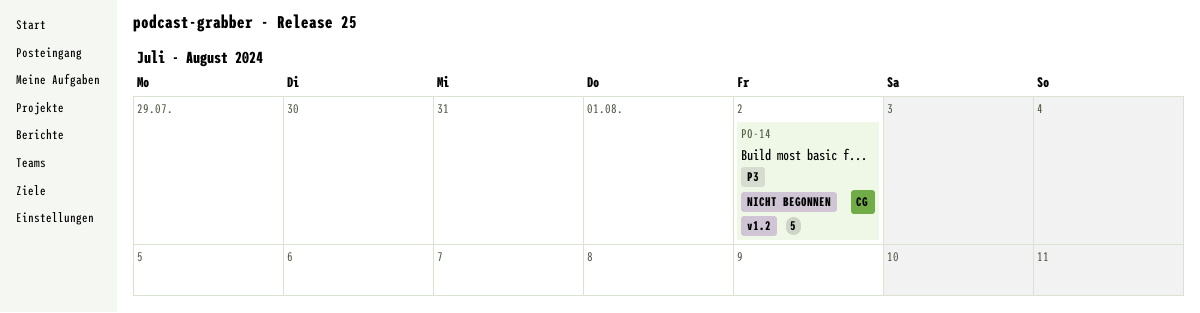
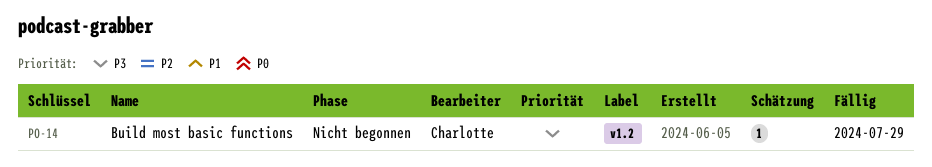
PO-14, estimate: 5 -> 1
PO-14, due: Aug 2 -> Jul 29

